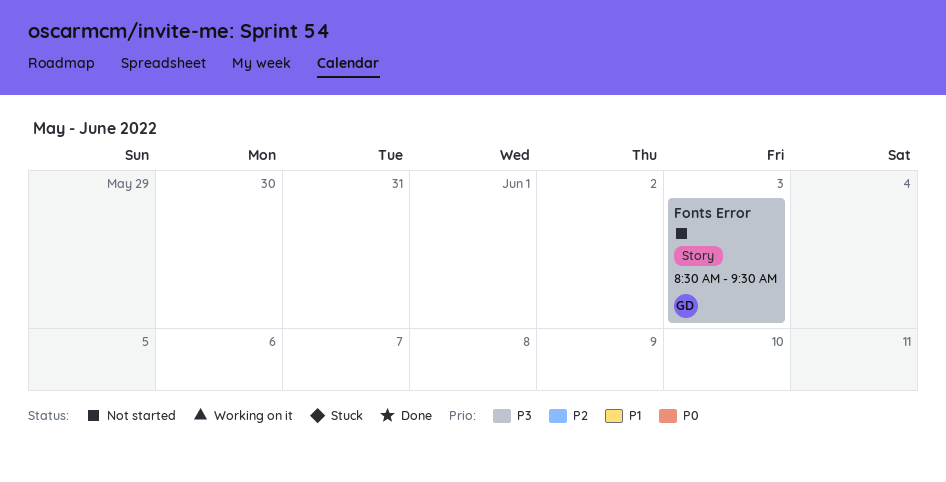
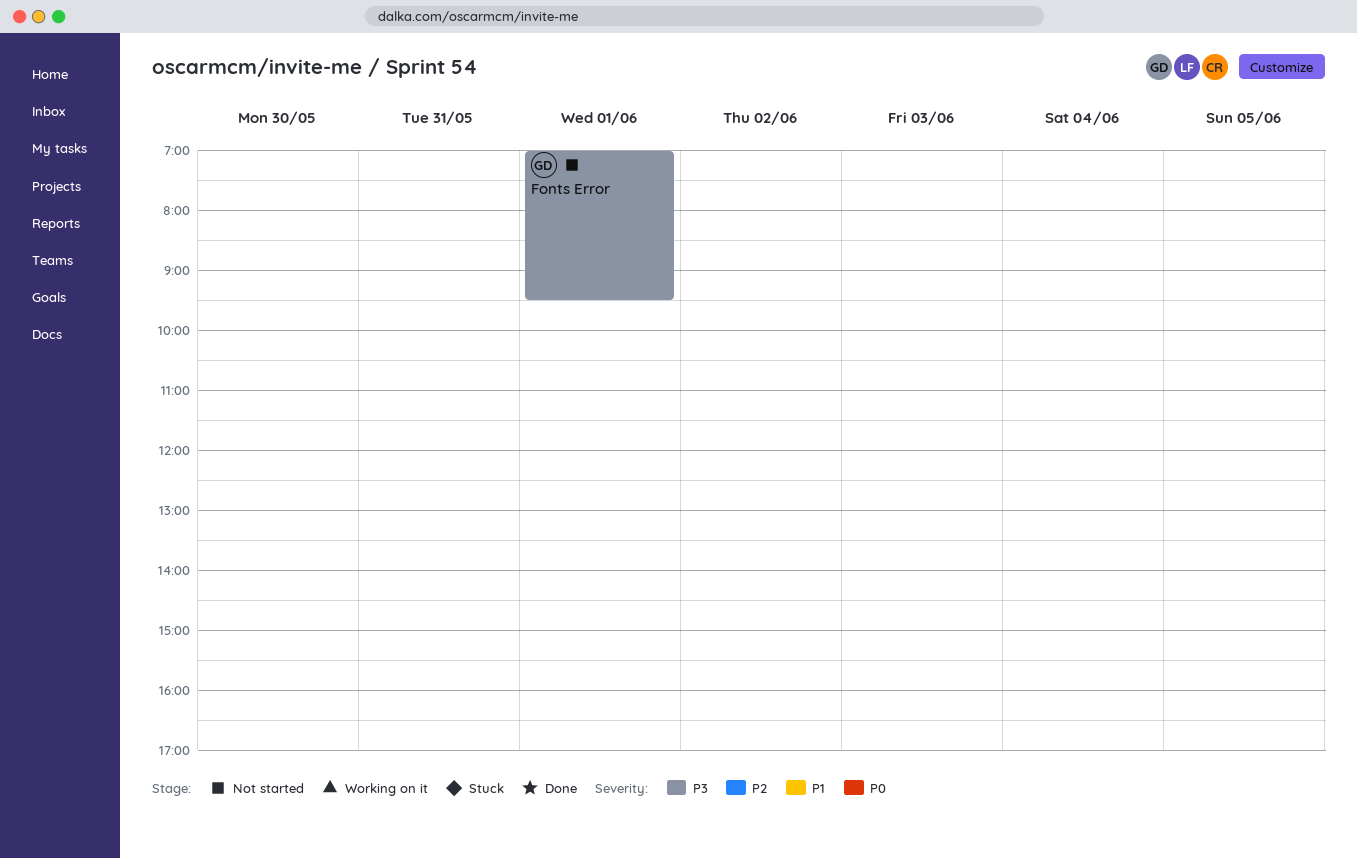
Fonts Error, day: Jun 3 -> Jun 1
Fonts Error, begins: 08:30 -> 07:00

